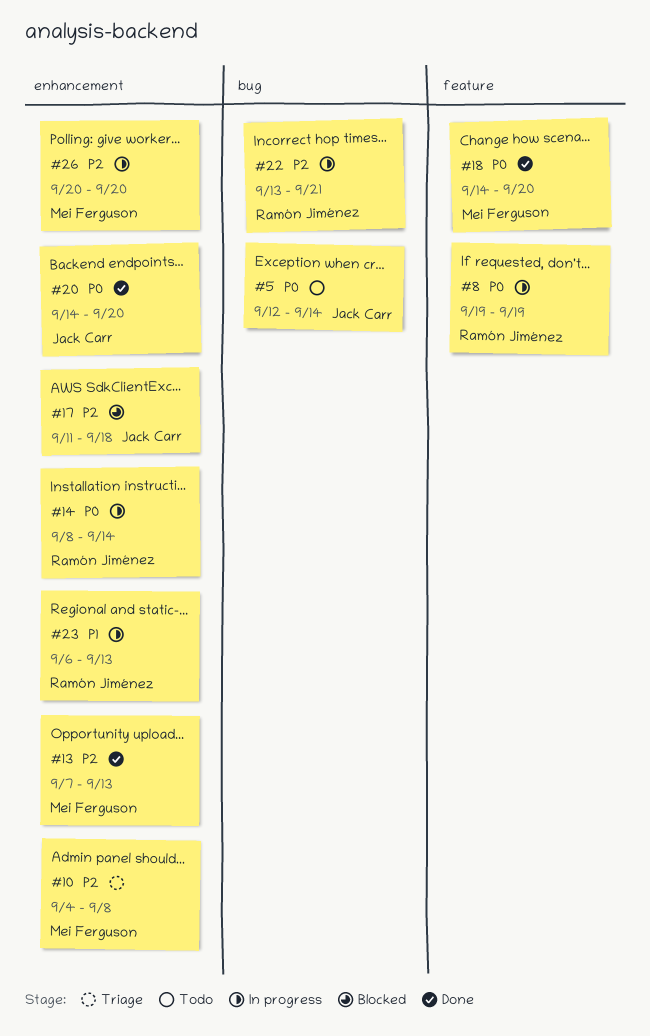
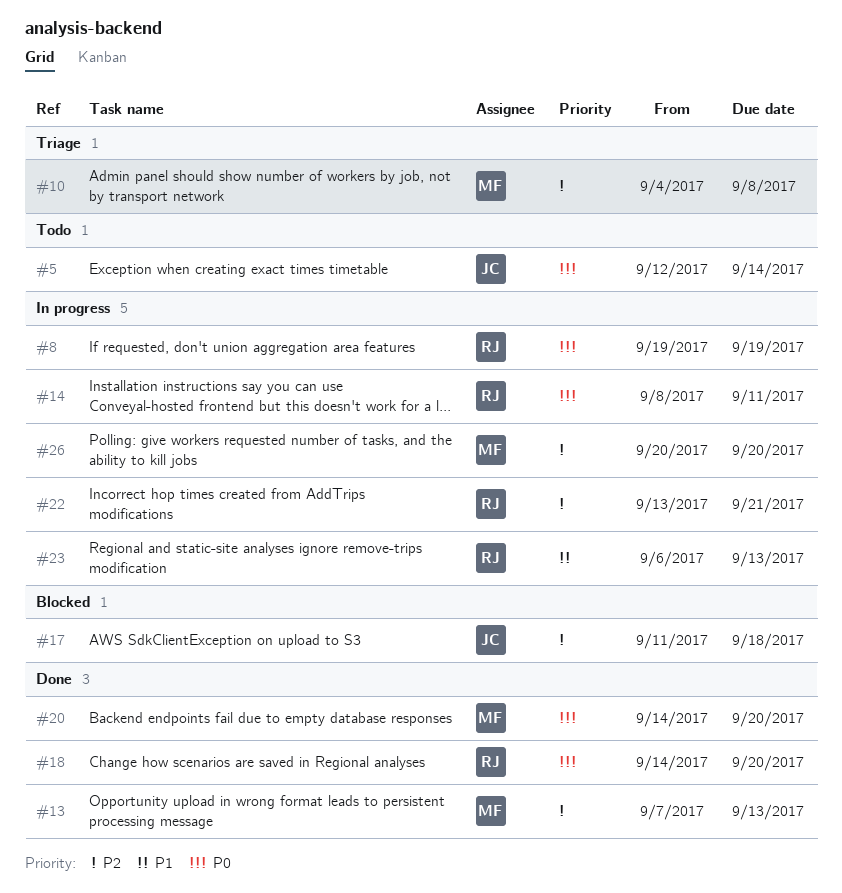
#14, due: Sep 14 -> Sep 11
#18, owner: Mei Ferguson -> Ramón Jiménez
#20, owner: Jack Carr -> Mei Ferguson

